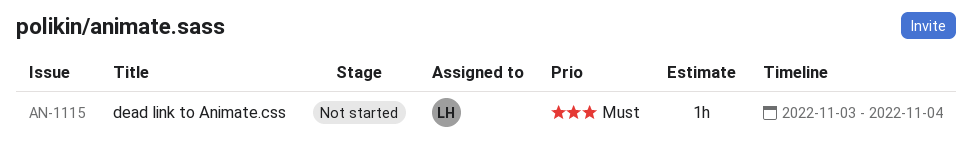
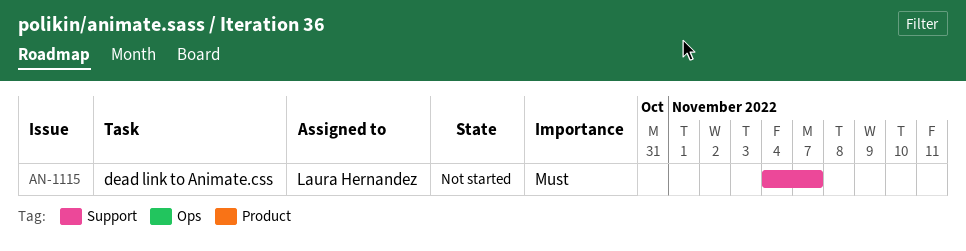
AN-1115, start: Nov 3 -> Nov 4
AN-1115, due: Nov 4 -> Nov 7

